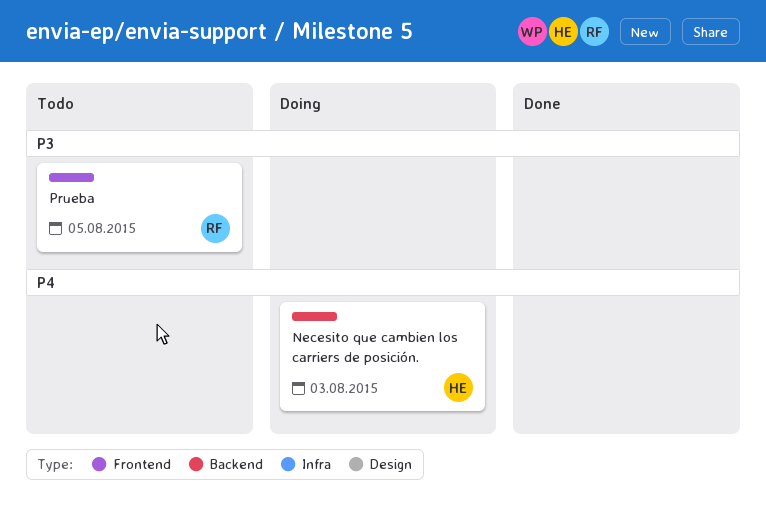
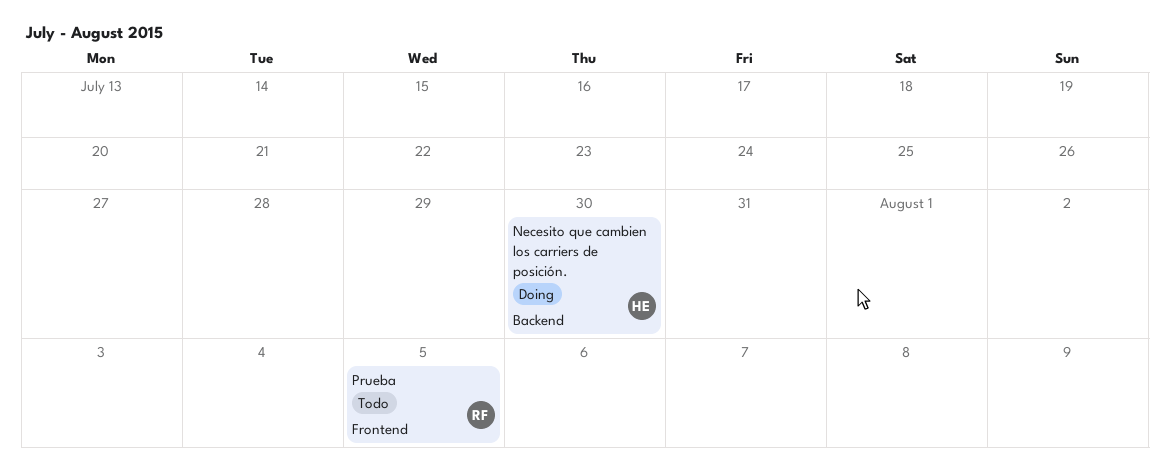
Necesito que cambien los carriers de posición., due: Aug 3 -> Jul 30

